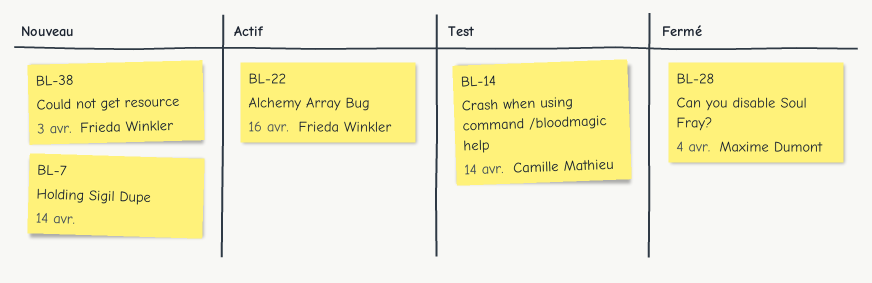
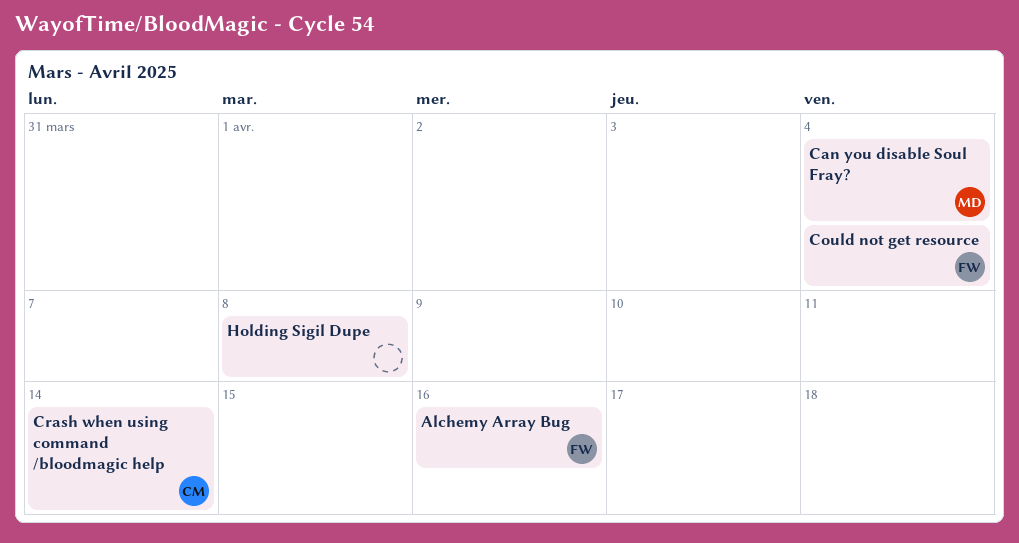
Could not get resource, due: Apr 3 -> Apr 4
Holding Sigil Dupe, due: Apr 14 -> Apr 8

